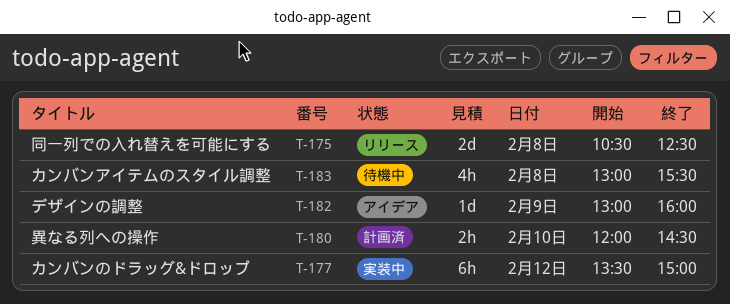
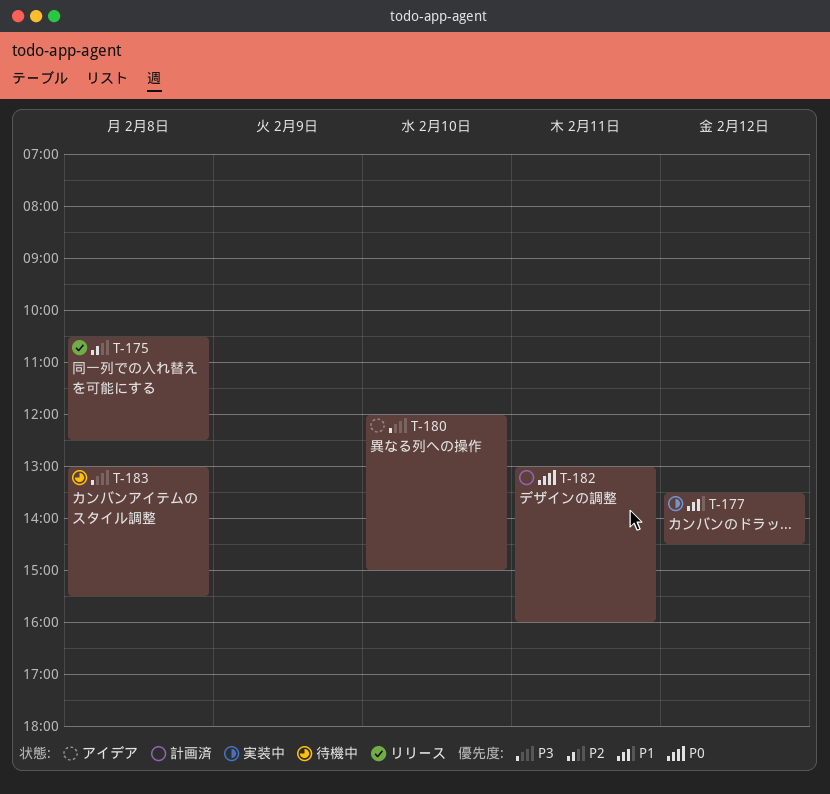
T-177, ends: 15:00 -> 14:30
T-180, status: 計画済 -> アイデア
T-180, ends: 14:30 -> 15:00
T-182, status: アイデア -> 計画済
T-182, day: Feb 9 -> Feb 11

